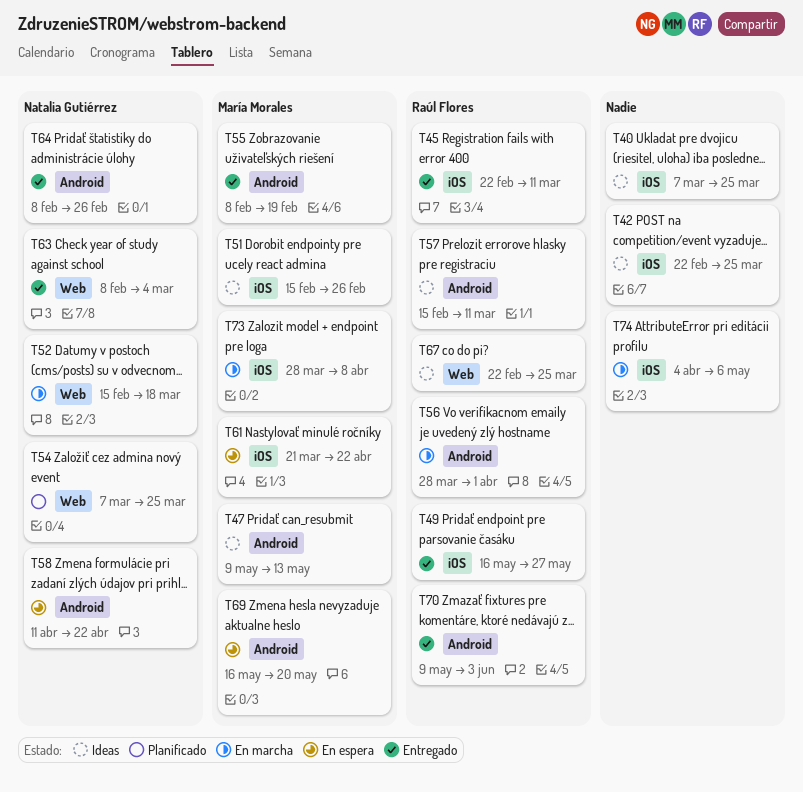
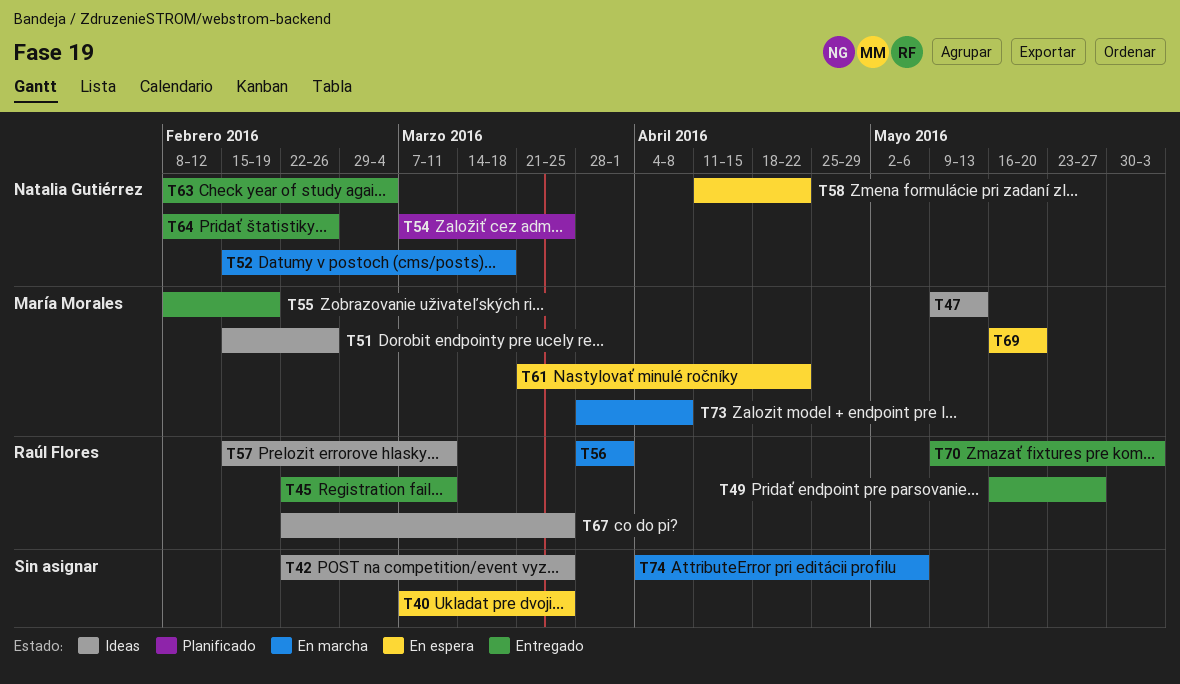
T40, status: Ideas -> En espera

